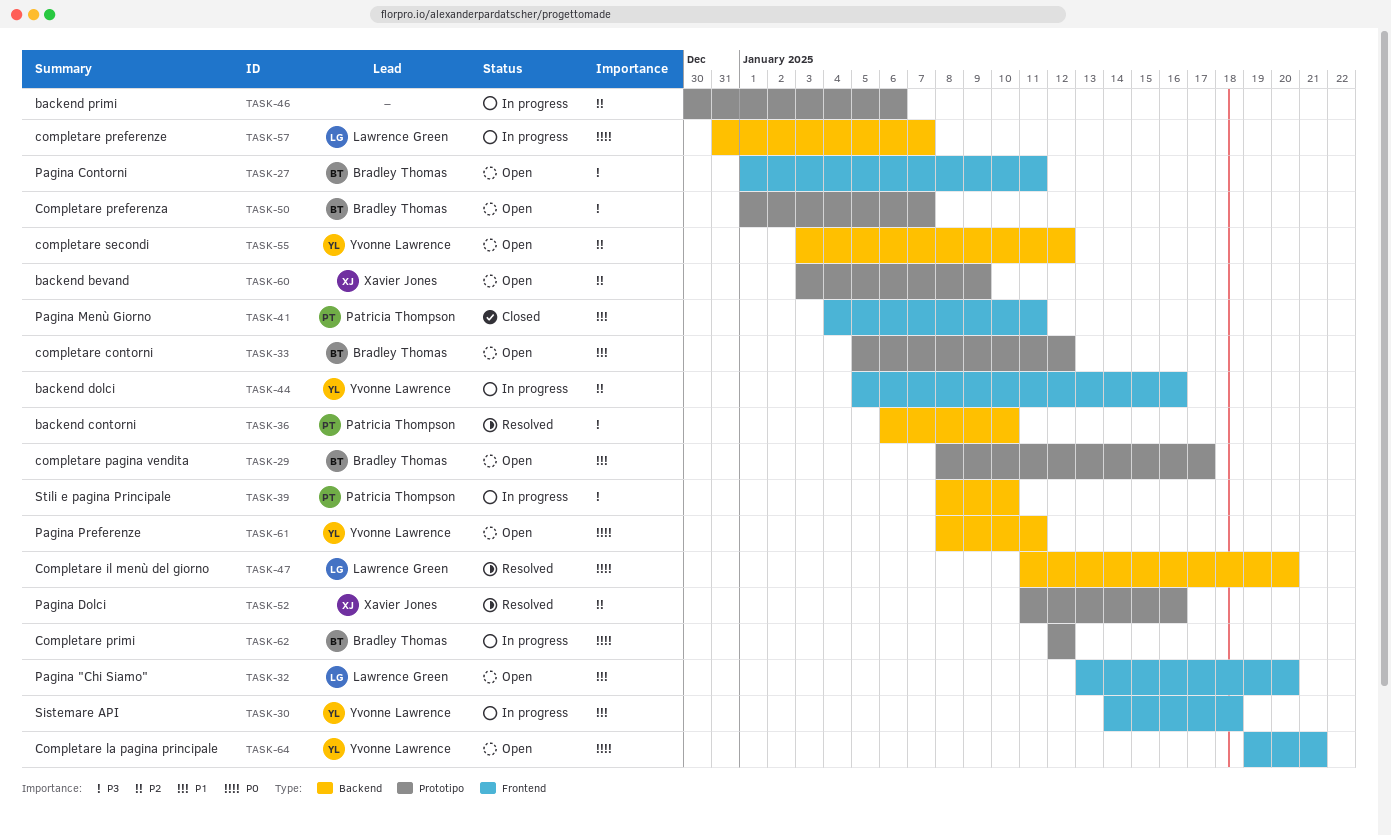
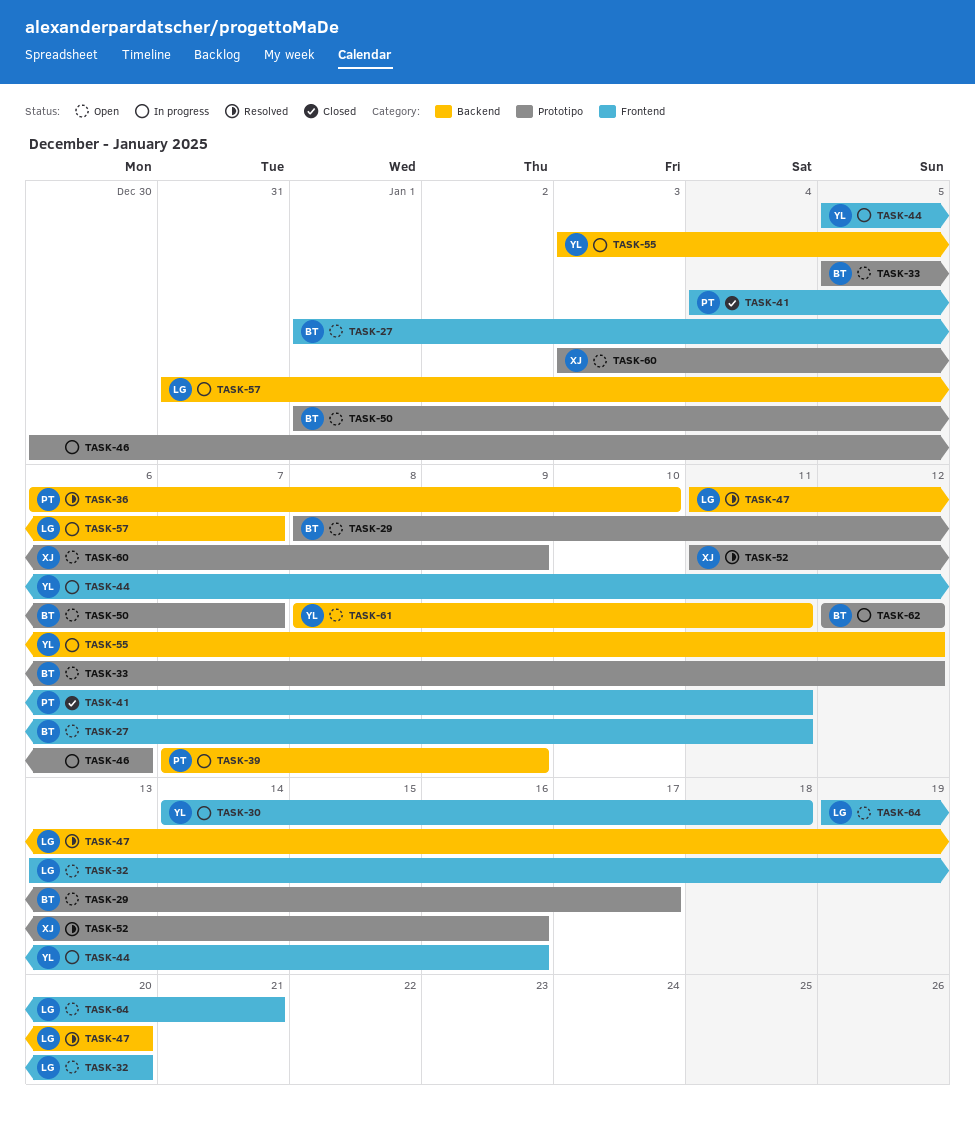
TASK-39, start: Jan 8 -> Jan 7
TASK-39, due: Jan 10 -> Jan 9
TASK-55, status: Open -> In progress
TASK-64, owner: Yvonne Lawrence -> Lawrence Green

